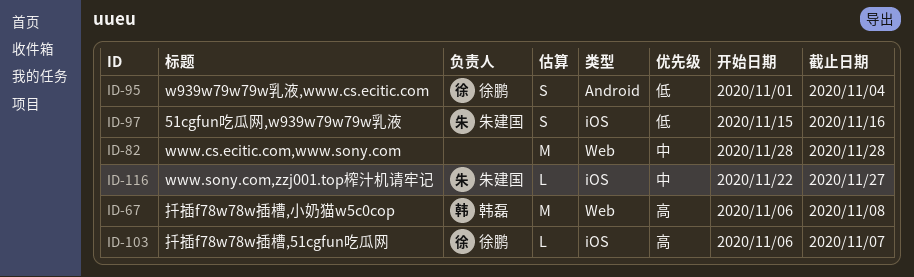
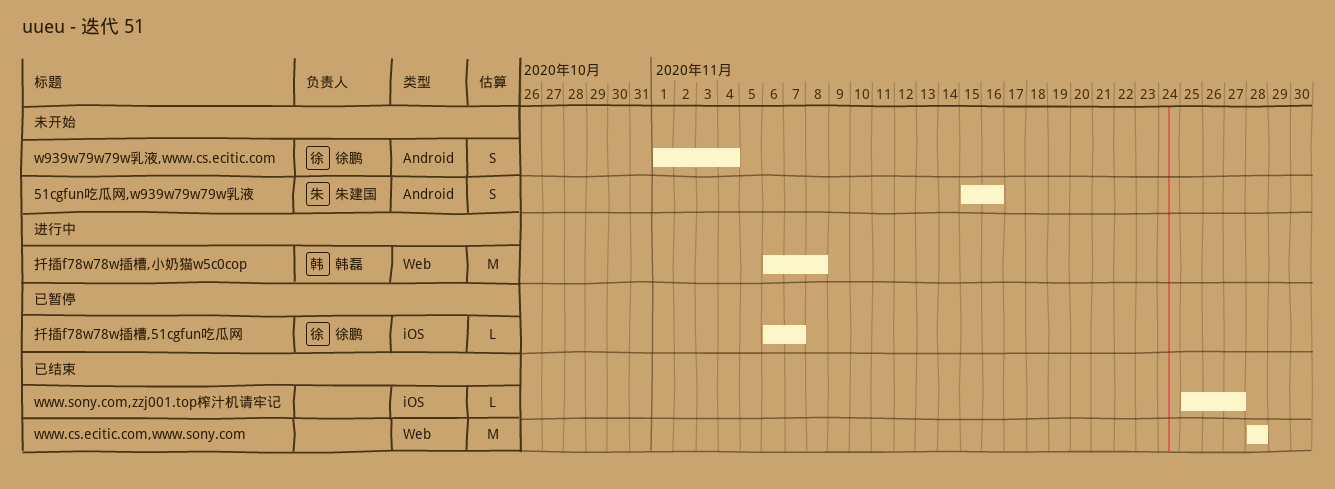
51cgfun吃瓜网,w939w79w79w乳液, label: iOS -> Android
www.sony.com,zzj001.top榨汁机请牢记, owner: 朱建国 -> none
www.sony.com,zzj001.top榨汁机请牢记, start: Nov 22 -> Nov 25

